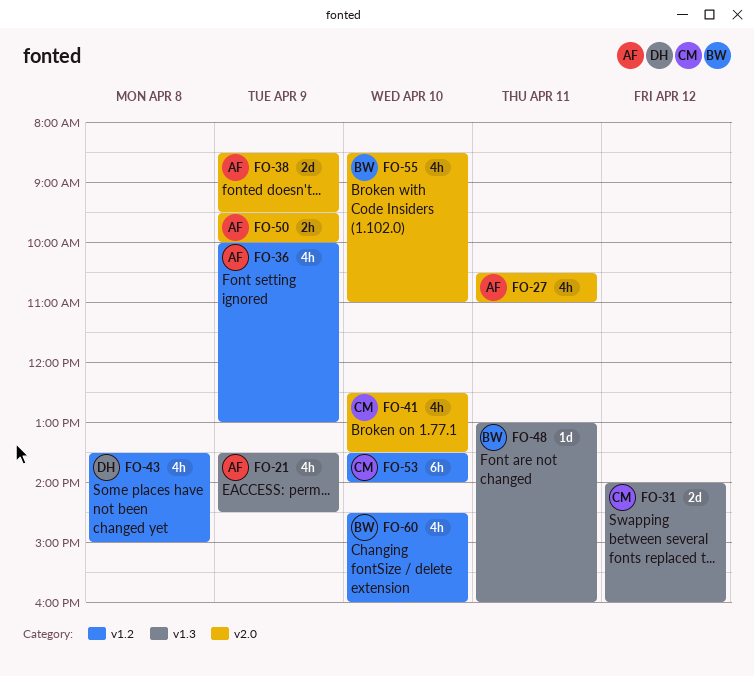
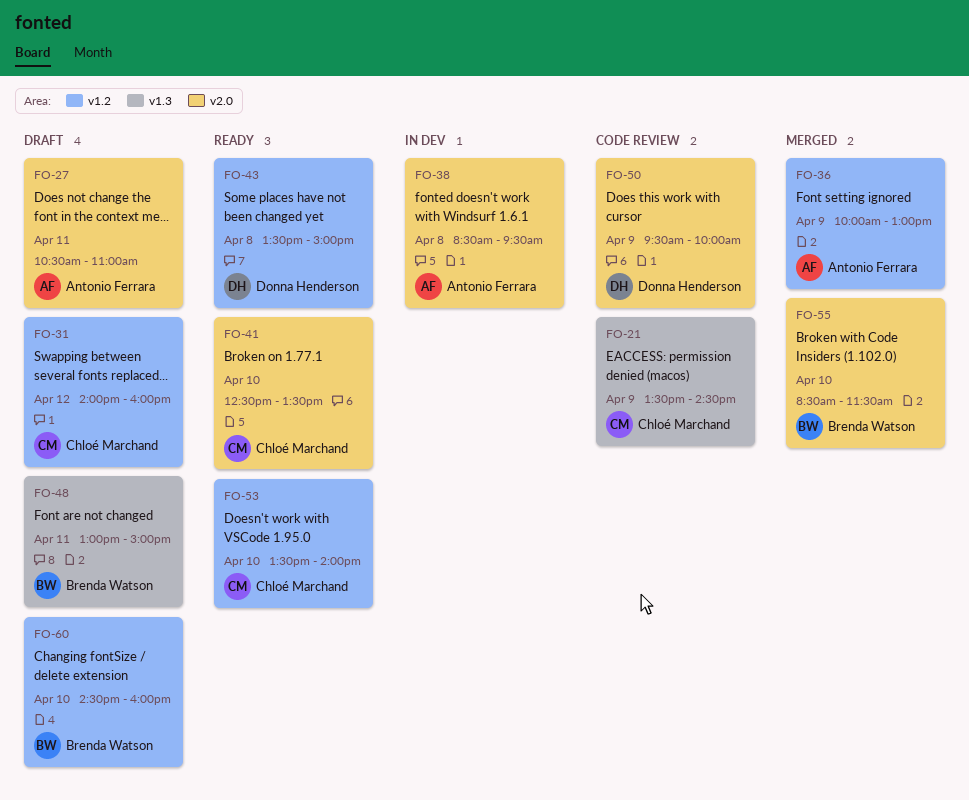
FO-21, owner: Antonio Ferrara -> Chloé Marchand
FO-31, label: v1.3 -> v1.2
FO-38, day: Apr 9 -> Apr 8
FO-48, ends: 16:00 -> 15:00
FO-50, owner: Antonio Ferrara -> Donna Henderson
FO-55, ends: 11:00 -> 11:30

